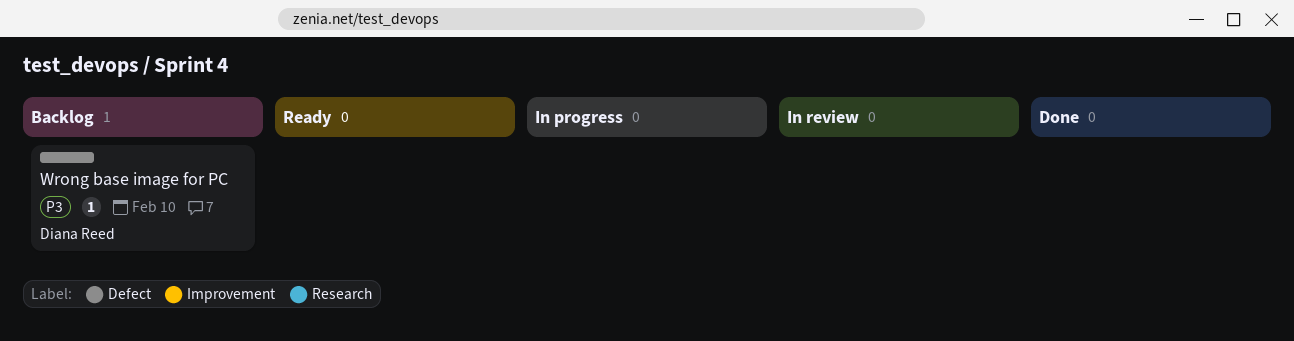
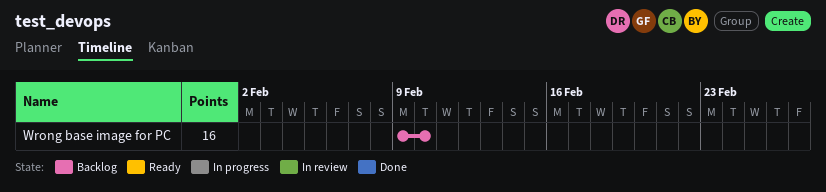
Wrong base image for PC, estimate: 1 -> 16

